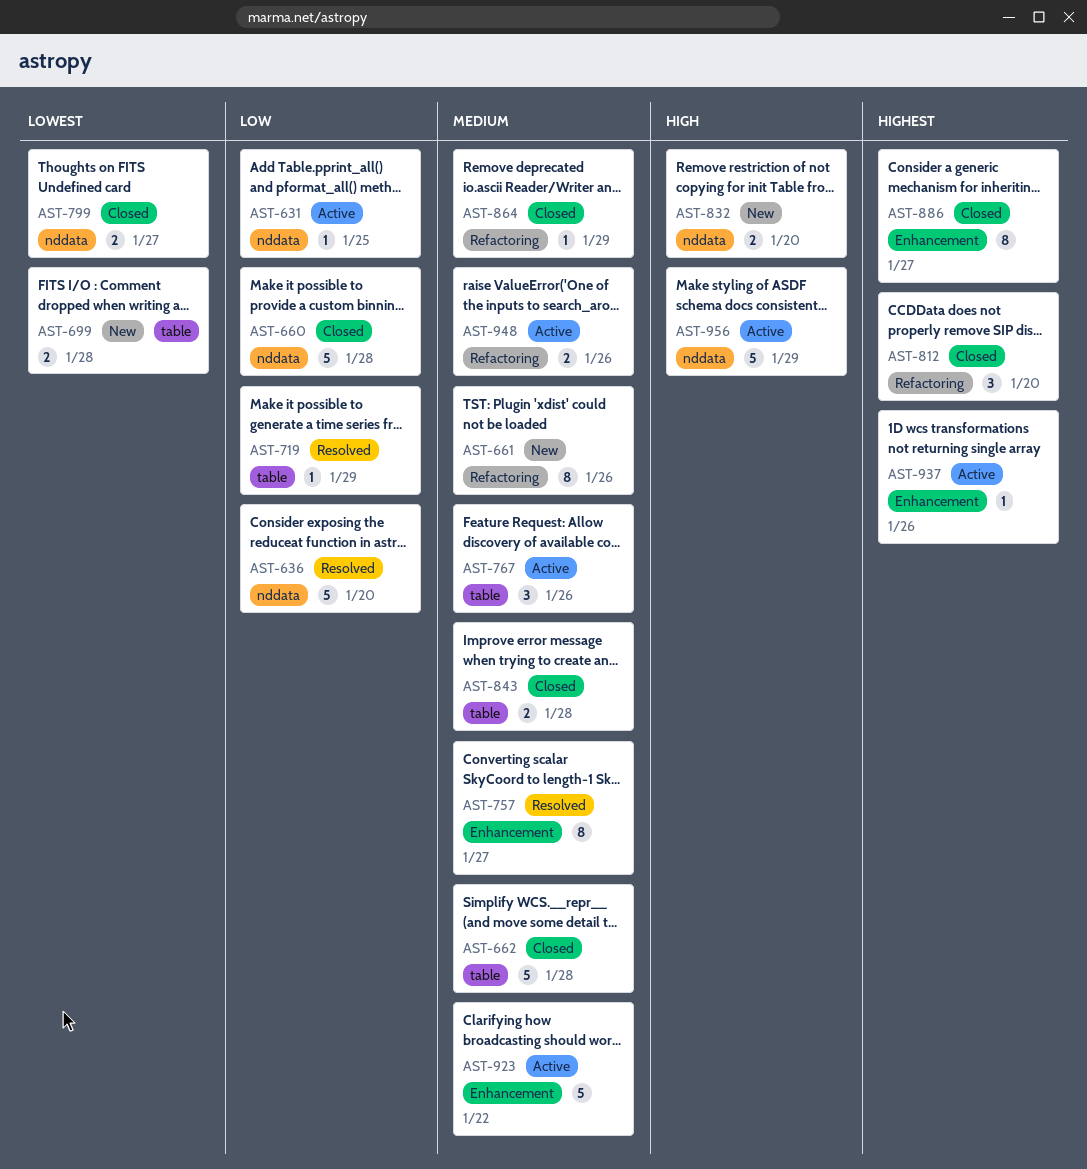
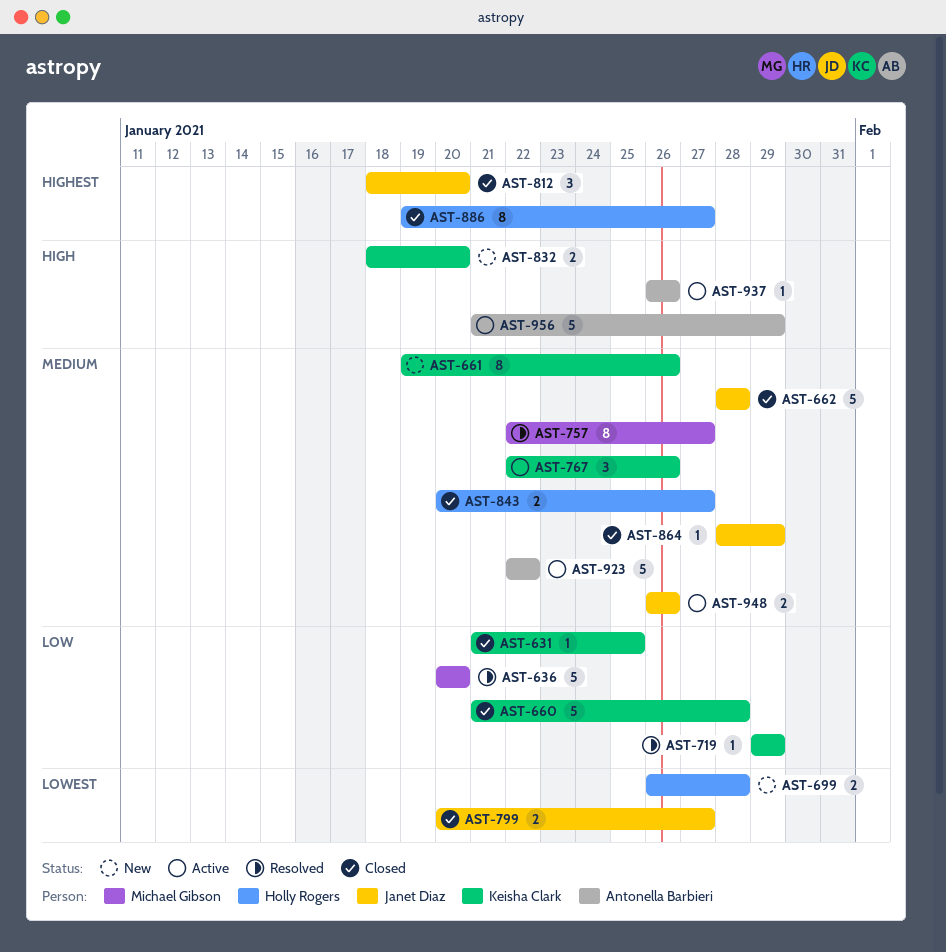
AST-631, status: Active -> Closed
AST-843, due: Jan 28 -> Jan 27
AST-937, priority: Highest -> High

